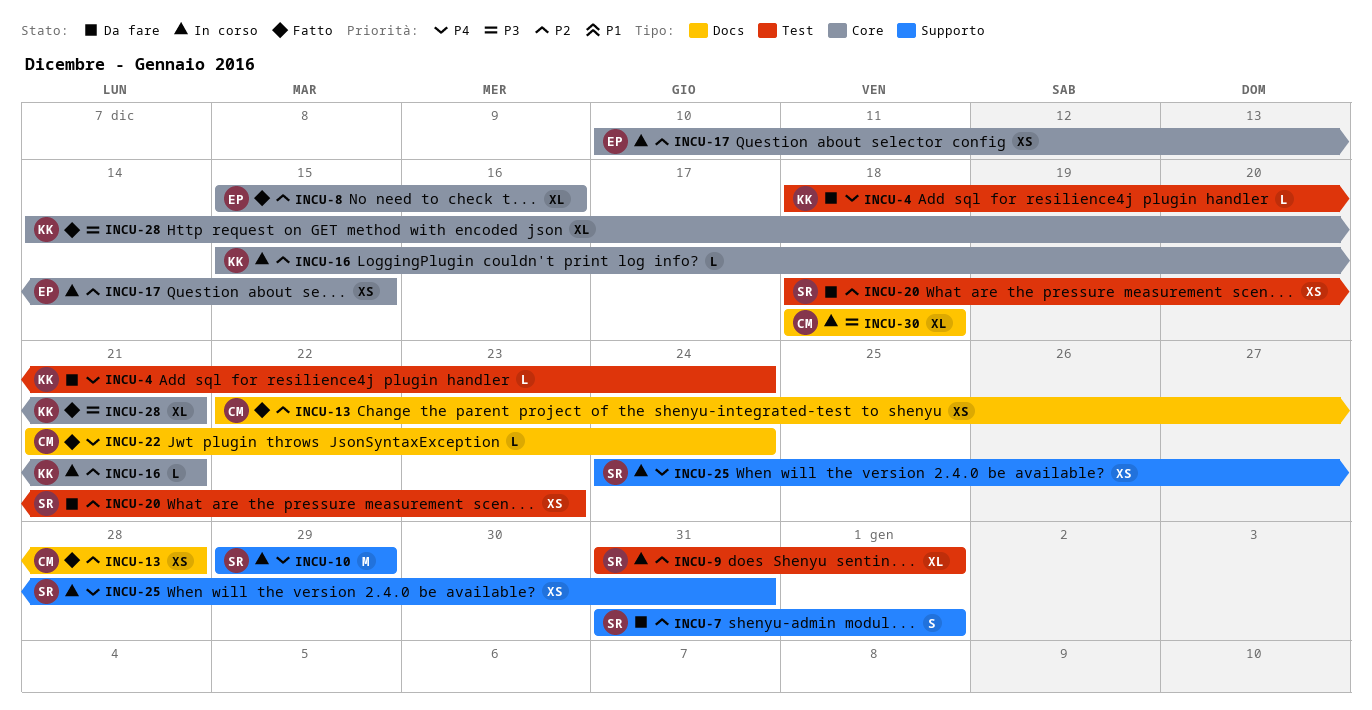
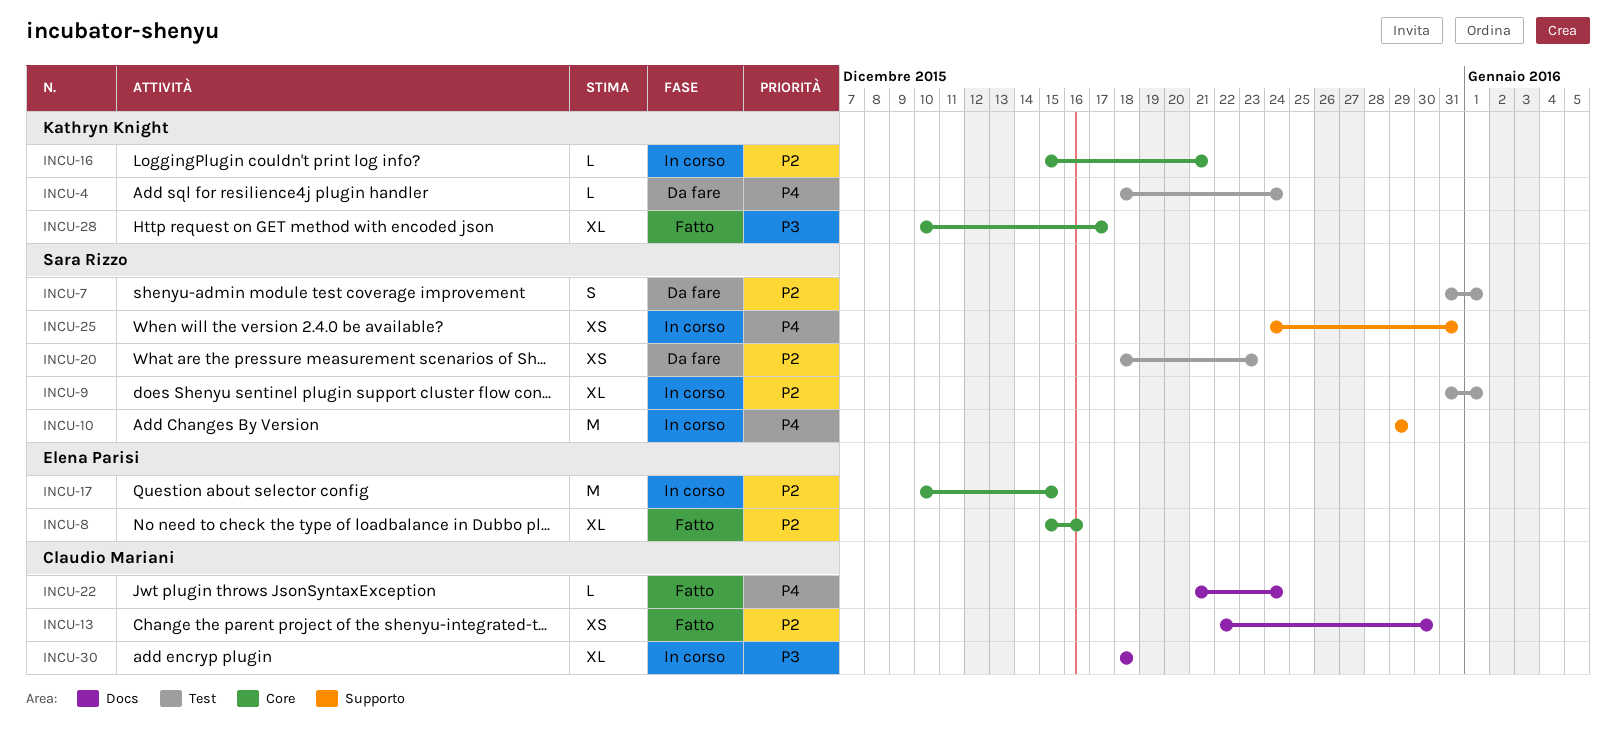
INCU-7, label: Supporto -> Test
INCU-13, due: Dec 28 -> Dec 30
INCU-17, estimate: XS -> M
INCU-28, start: Dec 14 -> Dec 10
INCU-28, due: Dec 21 -> Dec 17

